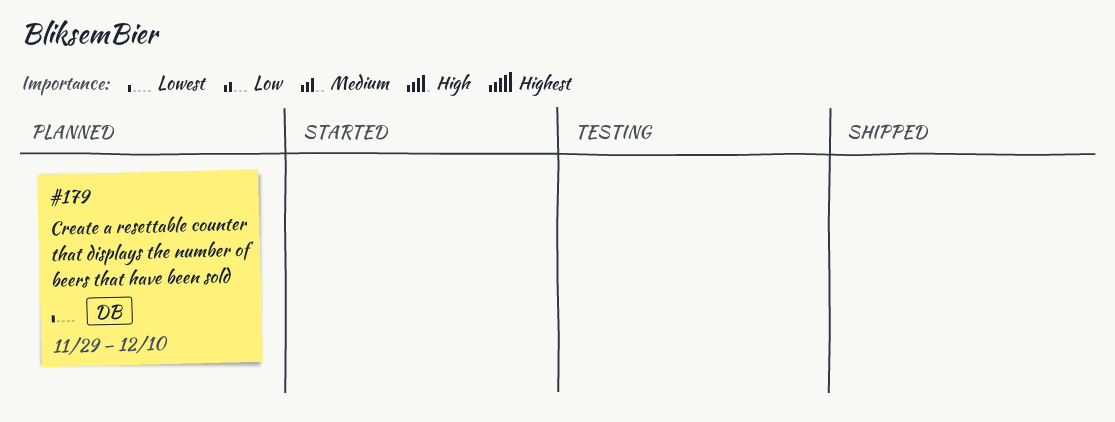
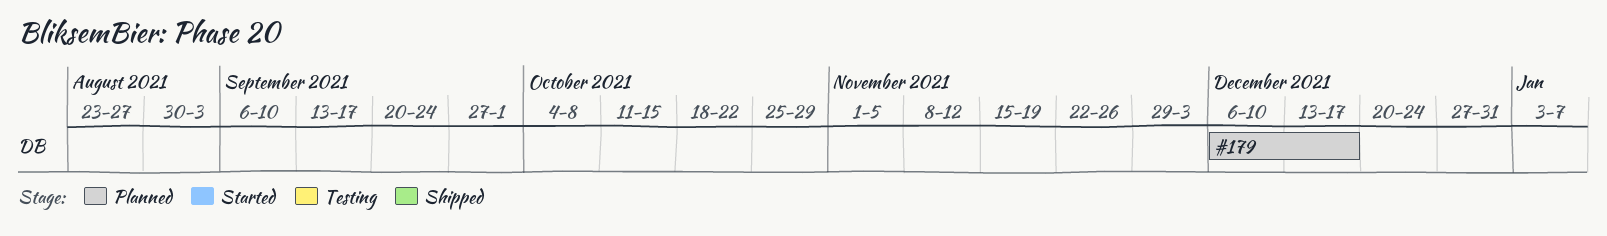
#179, start: Nov 29 -> Dec 6
#179, due: Dec 10 -> Dec 17

